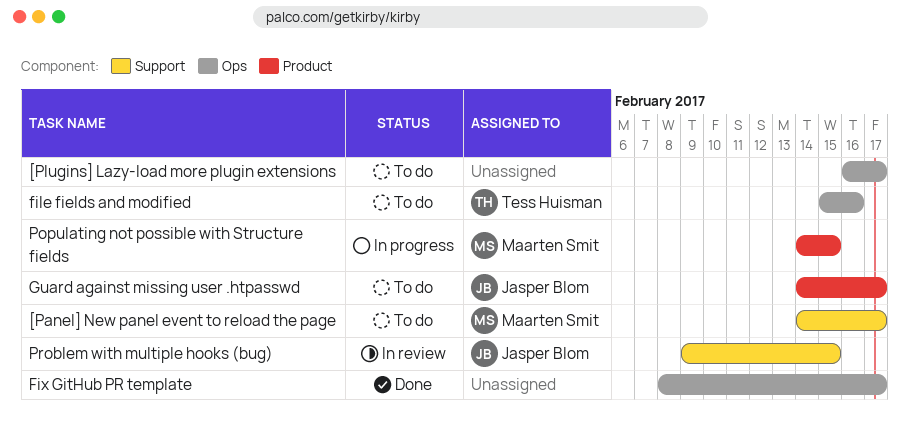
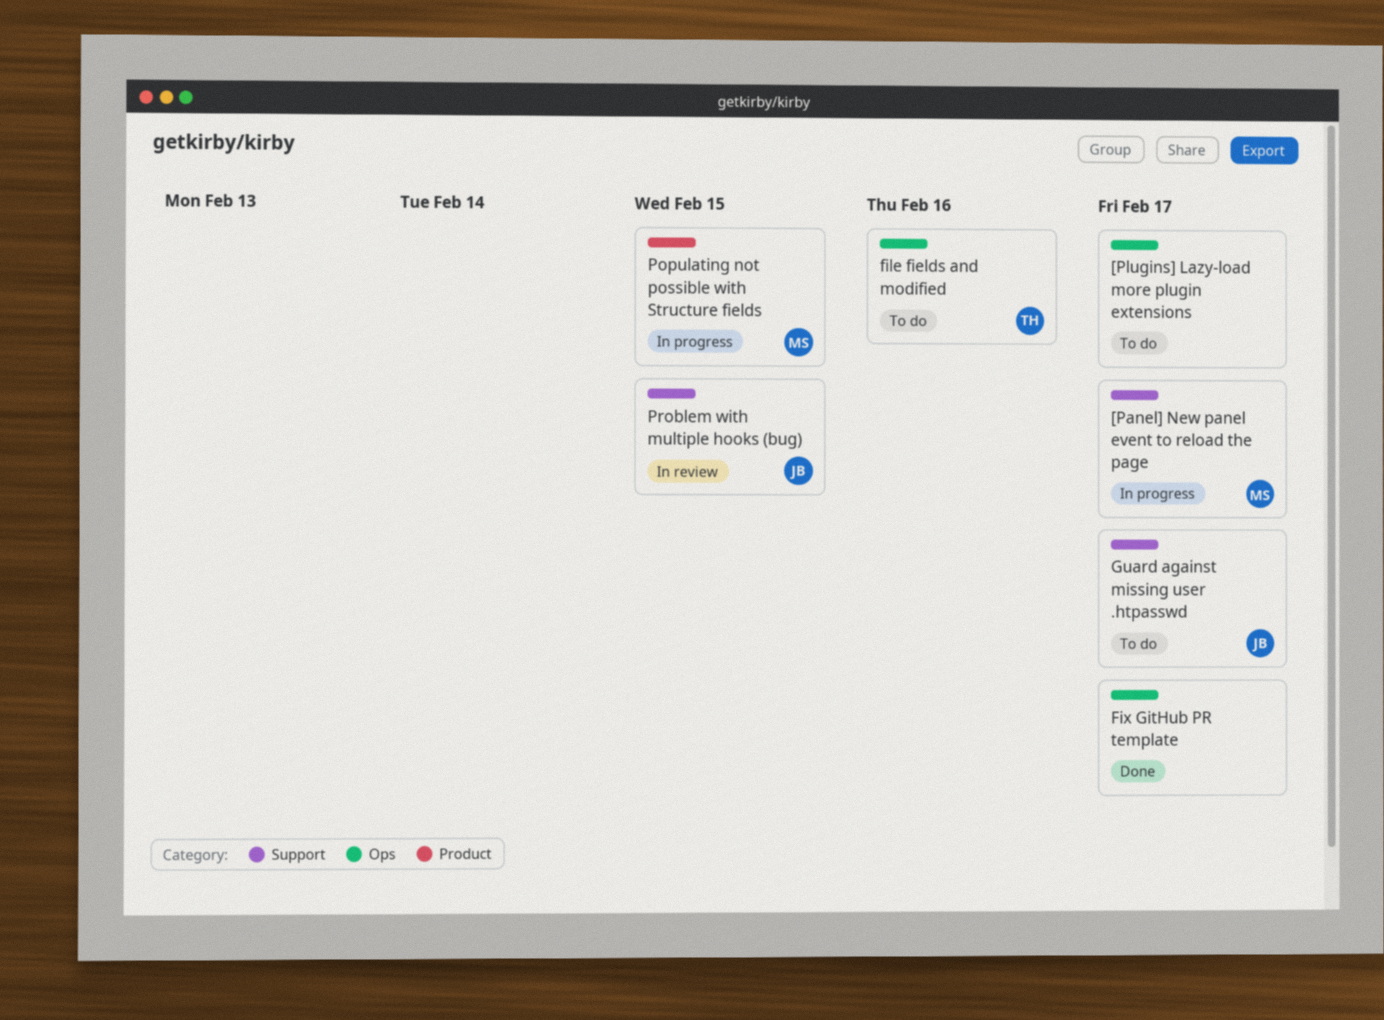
[Panel] New panel event to reload the page, status: To do -> In progress
Guard against missing user .htpasswd, label: Product -> Support

